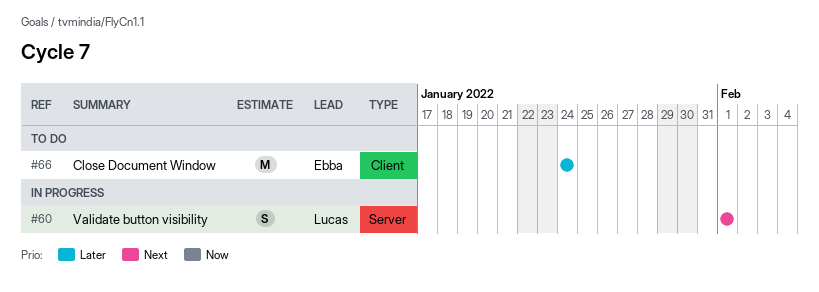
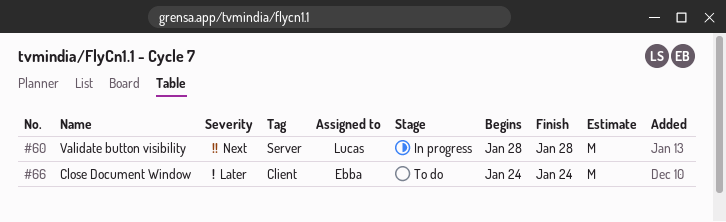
#60, estimate: S -> M
#60, start: Feb 1 -> Jan 28
#60, due: Feb 1 -> Jan 28

